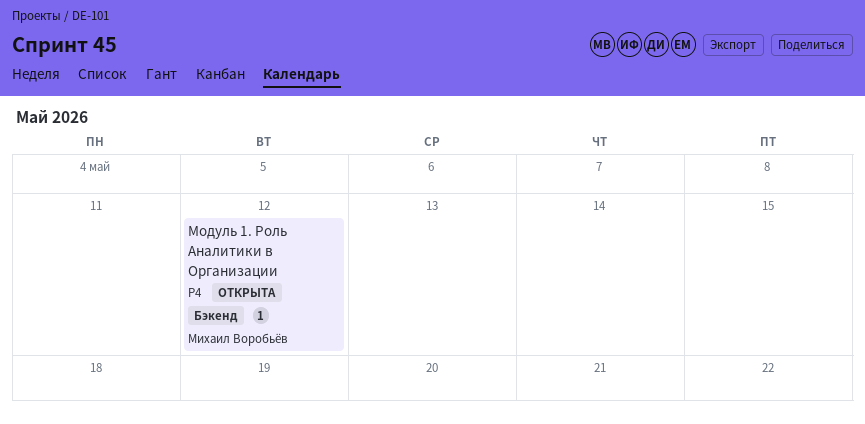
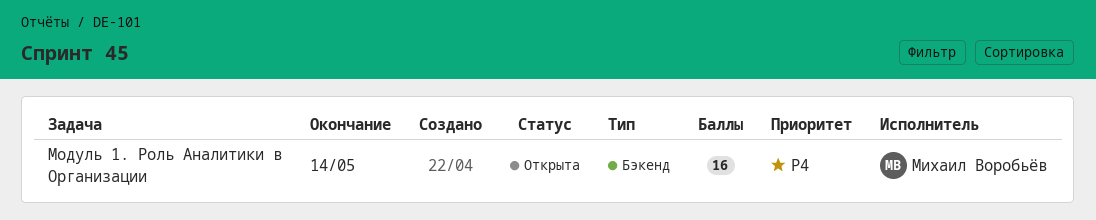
Модуль 1. Роль Аналитики в Организации, estimate: 1 -> 16
Модуль 1. Роль Аналитики в Организации, due: May 12 -> May 14

